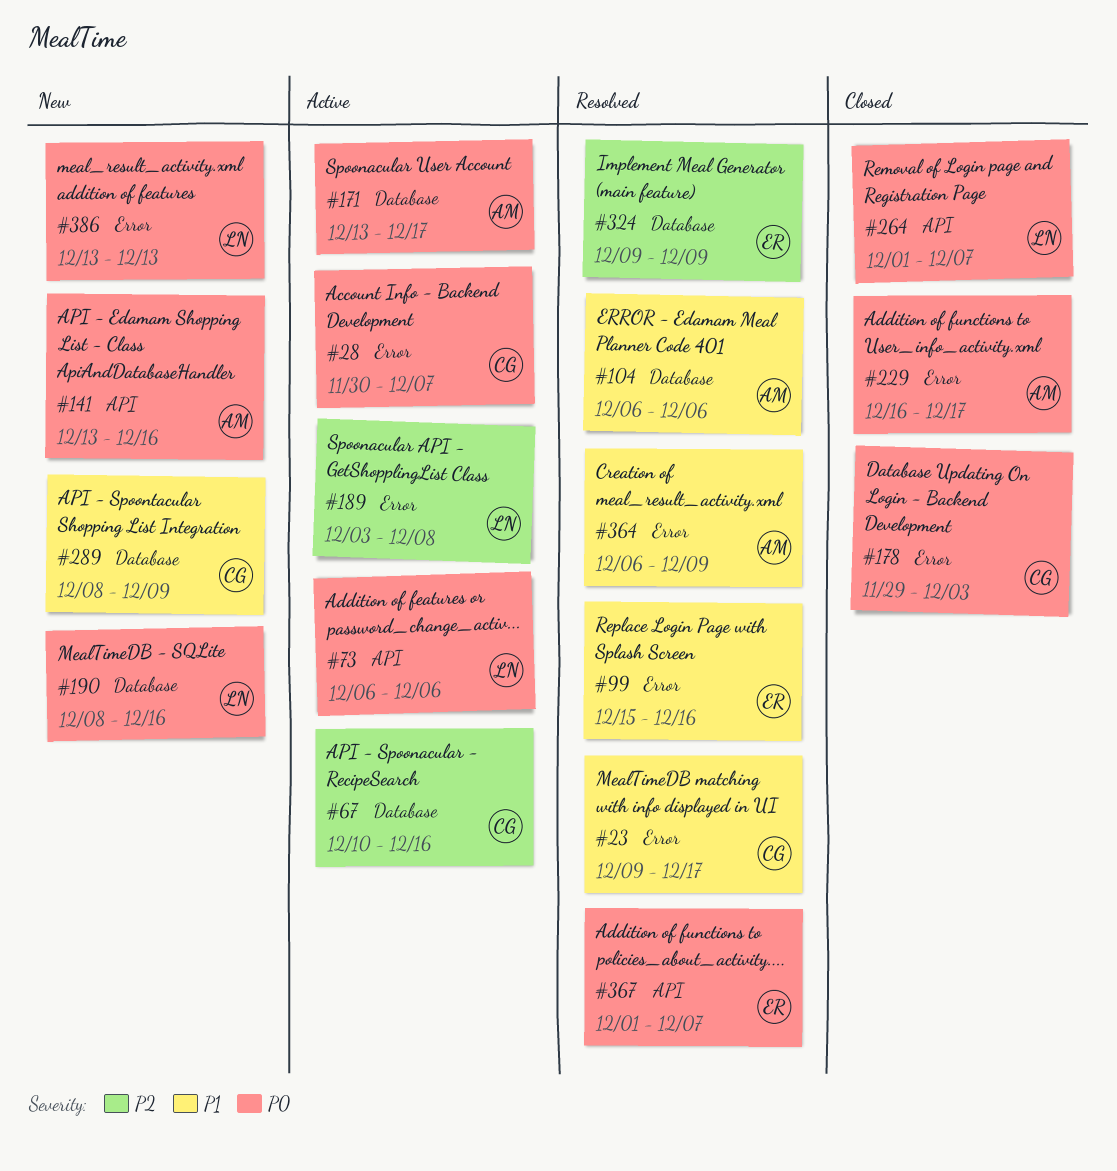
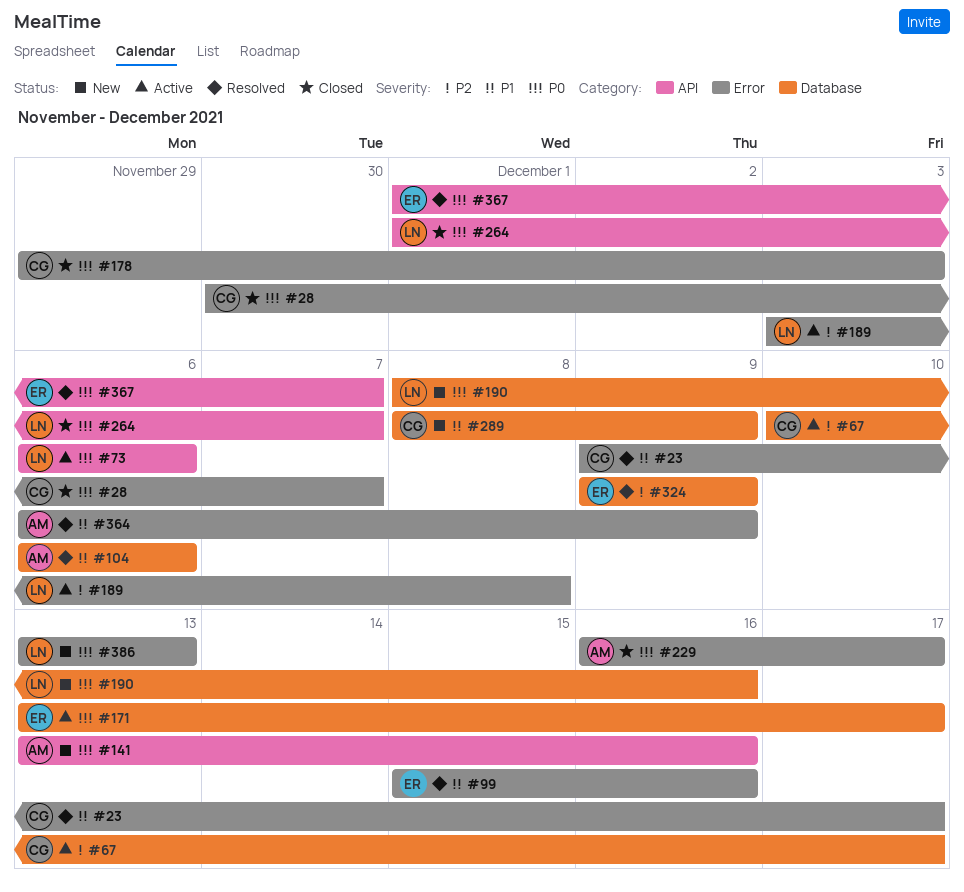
#28, status: Active -> Closed
#67, due: Dec 16 -> Dec 17
#171, owner: AM -> ER

